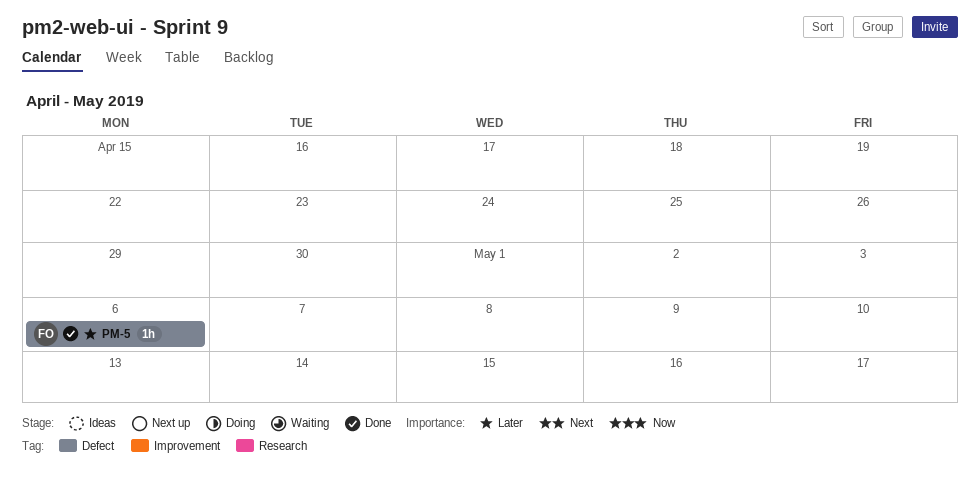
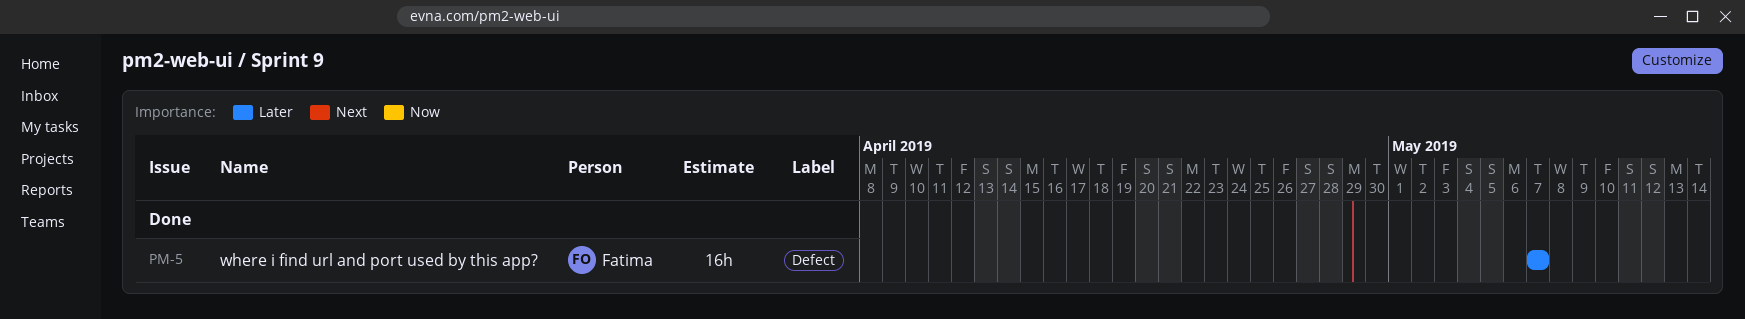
PM-5, estimate: 1h -> 16h
PM-5, start: May 6 -> May 7
PM-5, due: May 6 -> May 7

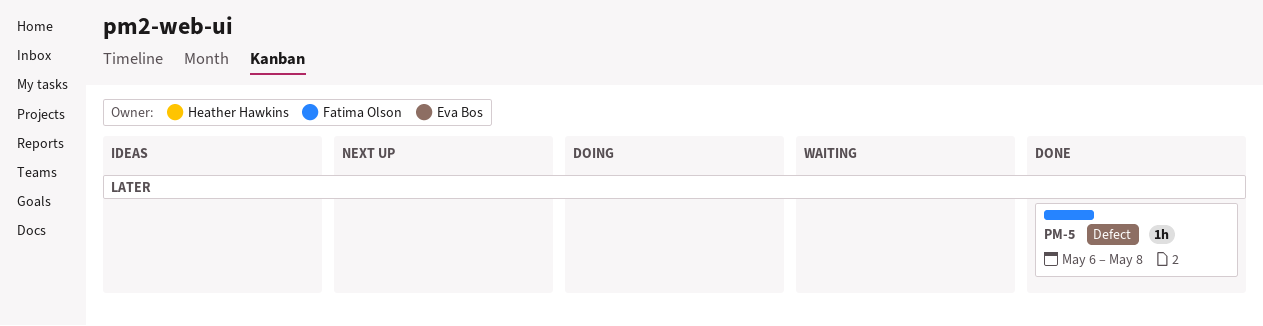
PM-5, estimate: 16h -> 1h
PM-5, start: May 7 -> May 6
PM-5, due: May 7 -> May 8

